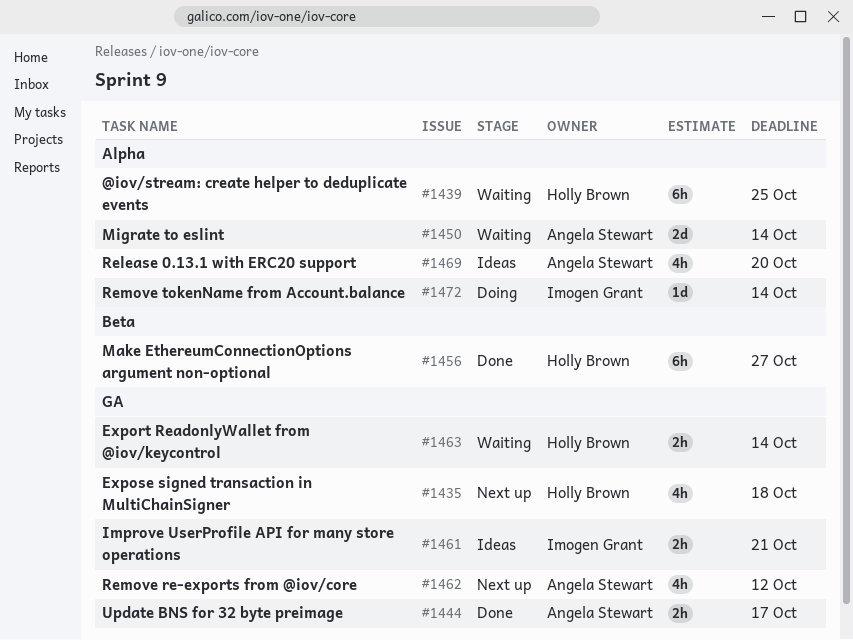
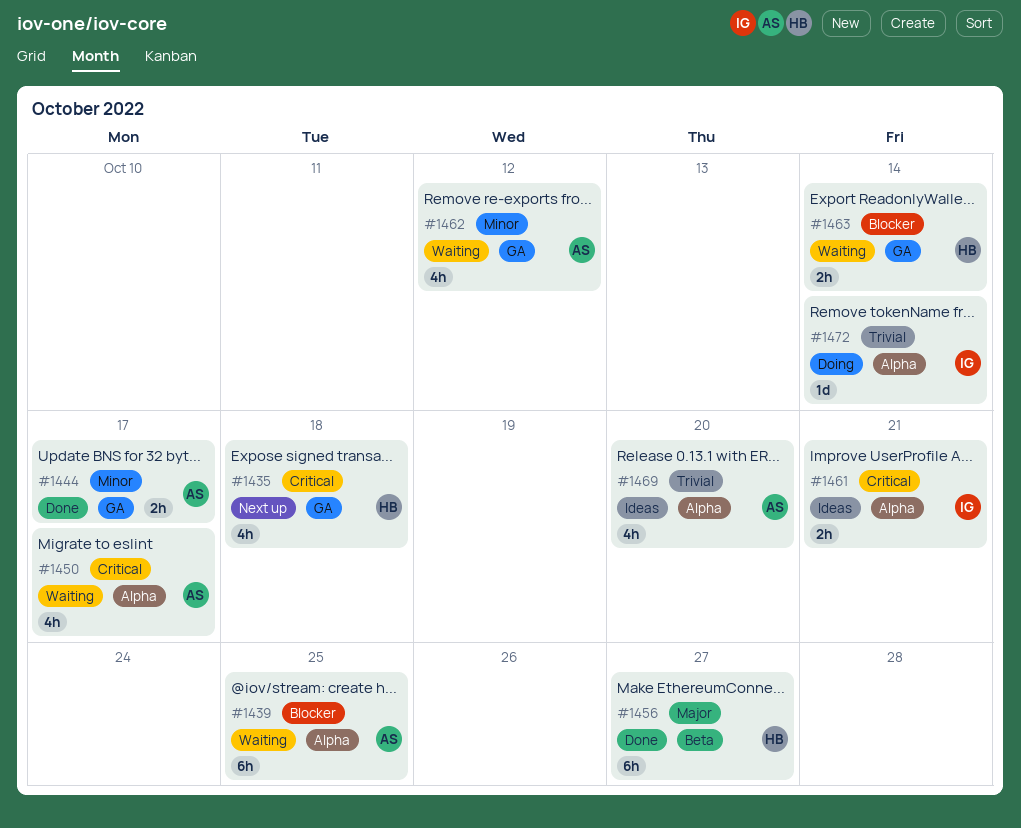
#1439, owner: Holly Brown -> Angela Stewart
#1450, estimate: 2d -> 4h
#1450, due: Oct 14 -> Oct 17
#1461, label: GA -> Alpha
#1462, status: Next up -> Waiting

